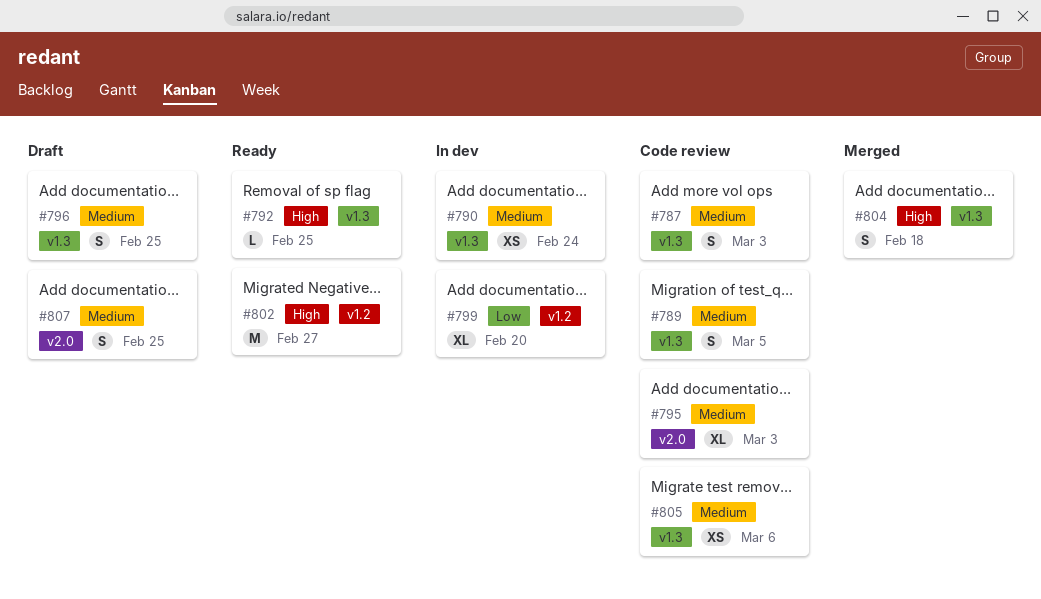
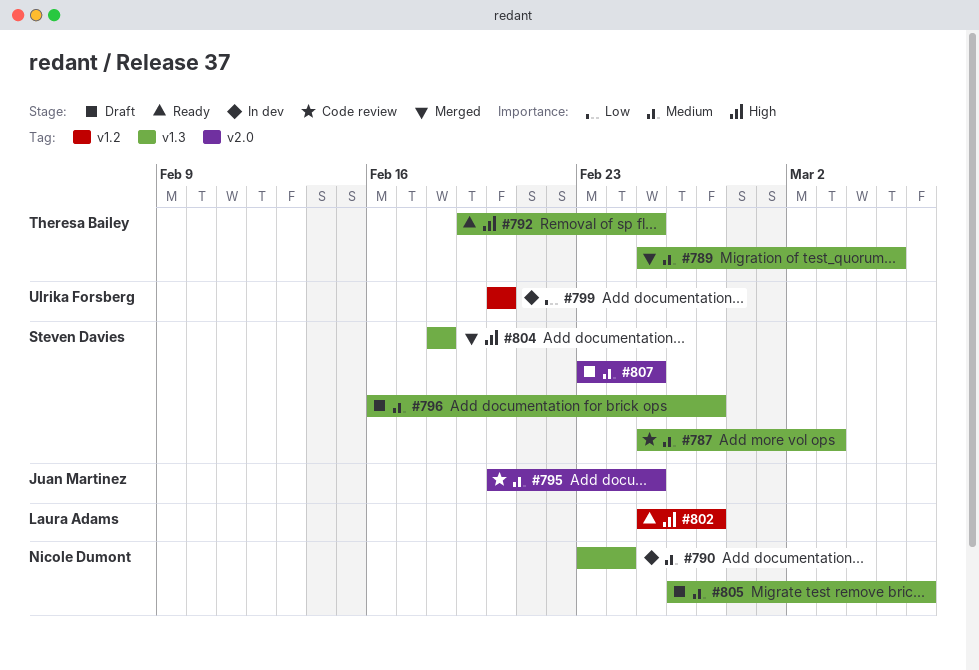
#789, status: Code review -> Merged
#795, due: Mar 3 -> Feb 25
#796, due: Feb 25 -> Feb 27
#805, status: Code review -> Draft

